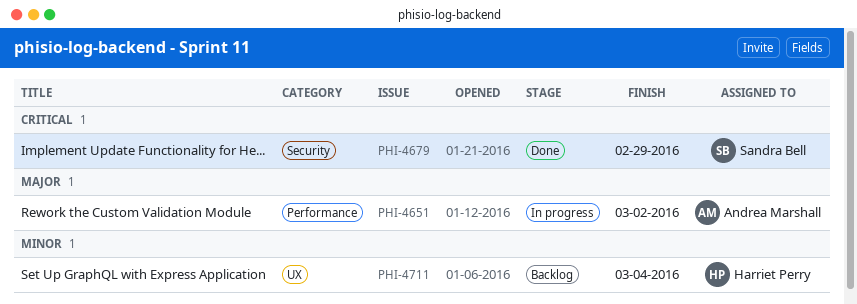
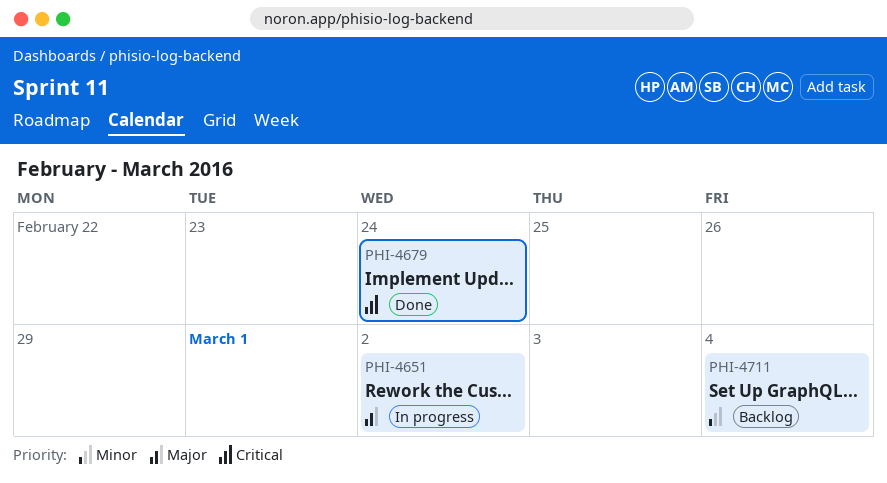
PHI-4679, due: Feb 29 -> Feb 24

